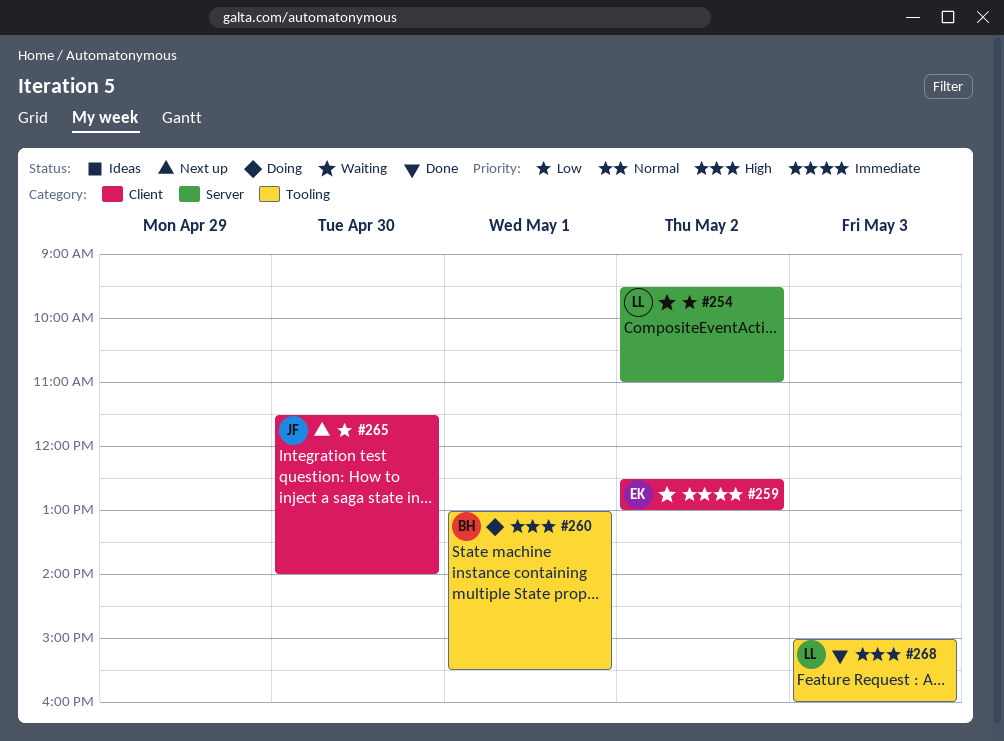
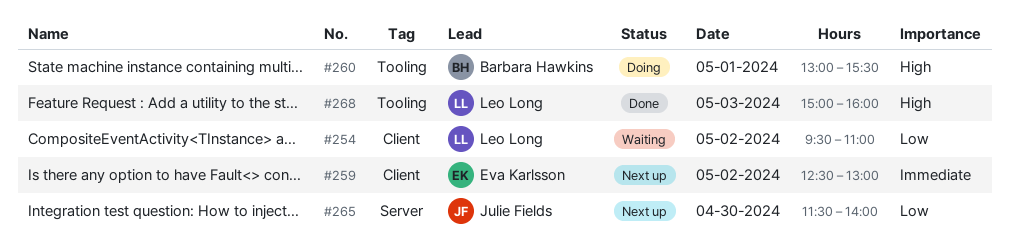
#254, label: Server -> Client
#259, status: Waiting -> Next up
#265, label: Client -> Server

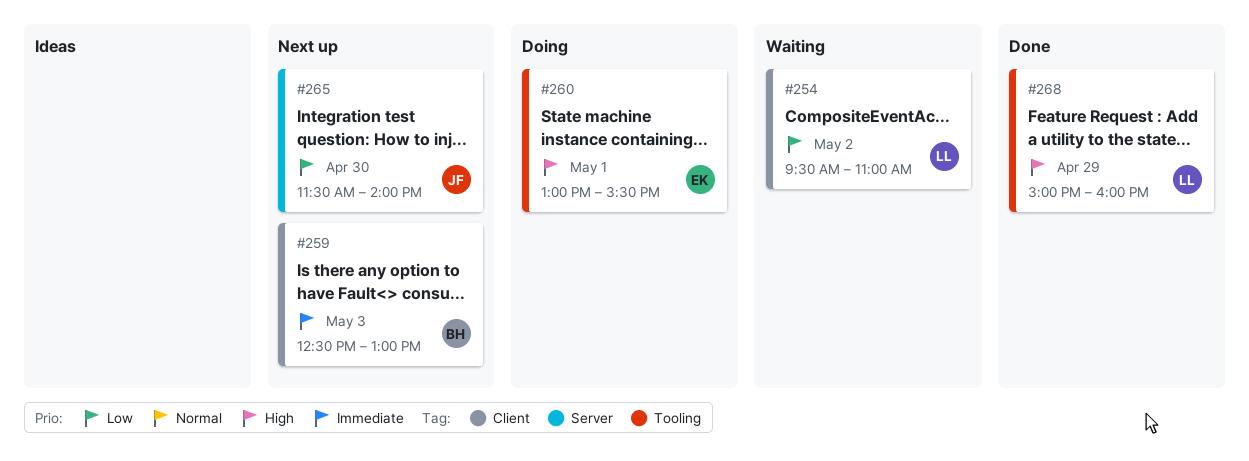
#259, owner: Eva Karlsson -> Barbara Hawkins
#259, day: May 2 -> May 3
#260, owner: Barbara Hawkins -> Eva Karlsson
#268, day: May 3 -> Apr 29

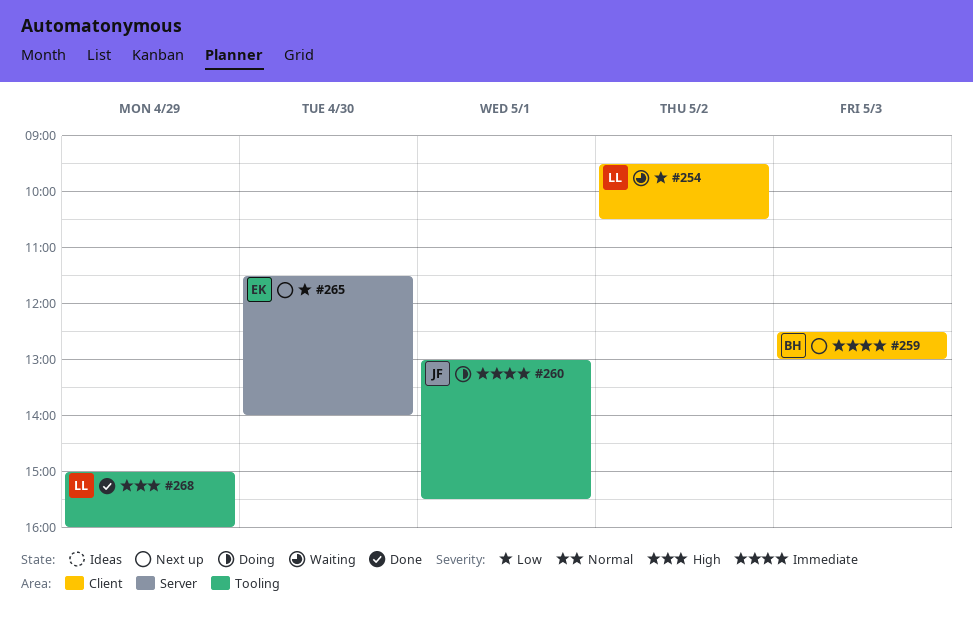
#254, ends: 11:00 -> 10:30
#260, owner: EK -> JF
#260, priority: High -> Immediate
#265, owner: JF -> EK

